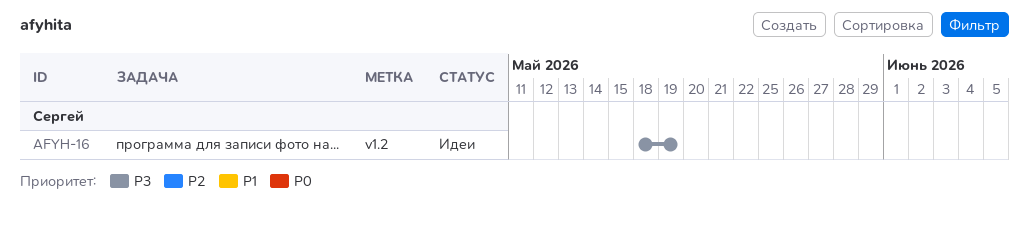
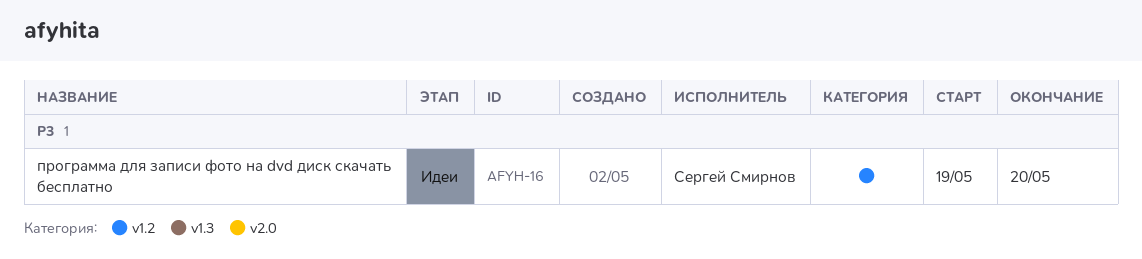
AFYH-16, start: May 18 -> May 19
AFYH-16, due: May 19 -> May 20

